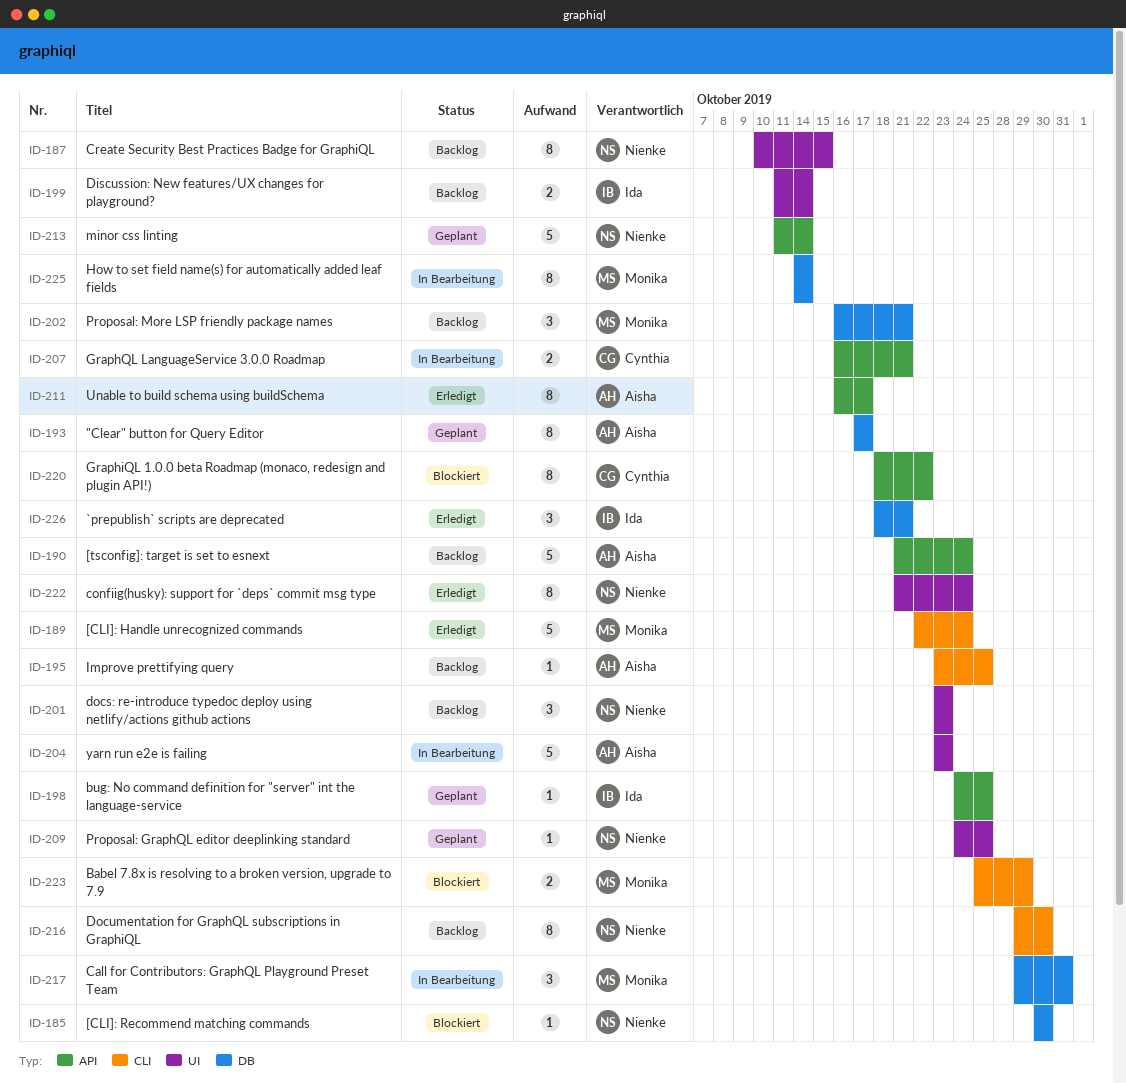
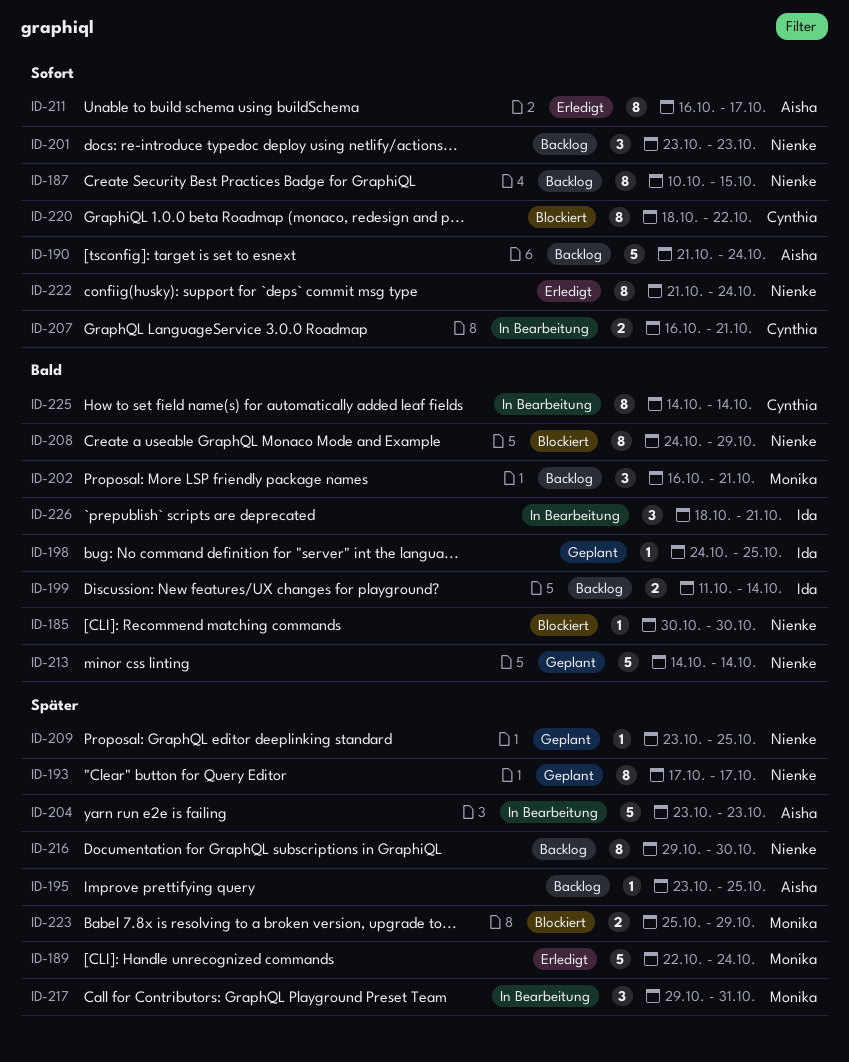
ID-193, owner: Aisha -> Nienke
ID-208: none -> present
ID-209, start: Oct 24 -> Oct 23
ID-213, start: Oct 11 -> Oct 14
ID-225, owner: Monika -> Cynthia
ID-226, status: Erledigt -> In Bearbeitung

